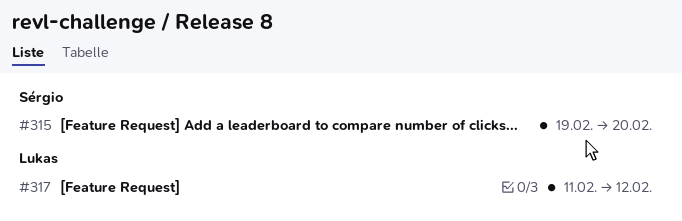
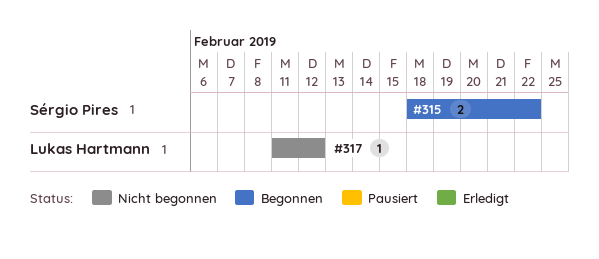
#315, estimate: 1 -> 2
#315, start: Feb 19 -> Feb 18
#315, due: Feb 20 -> Feb 22

